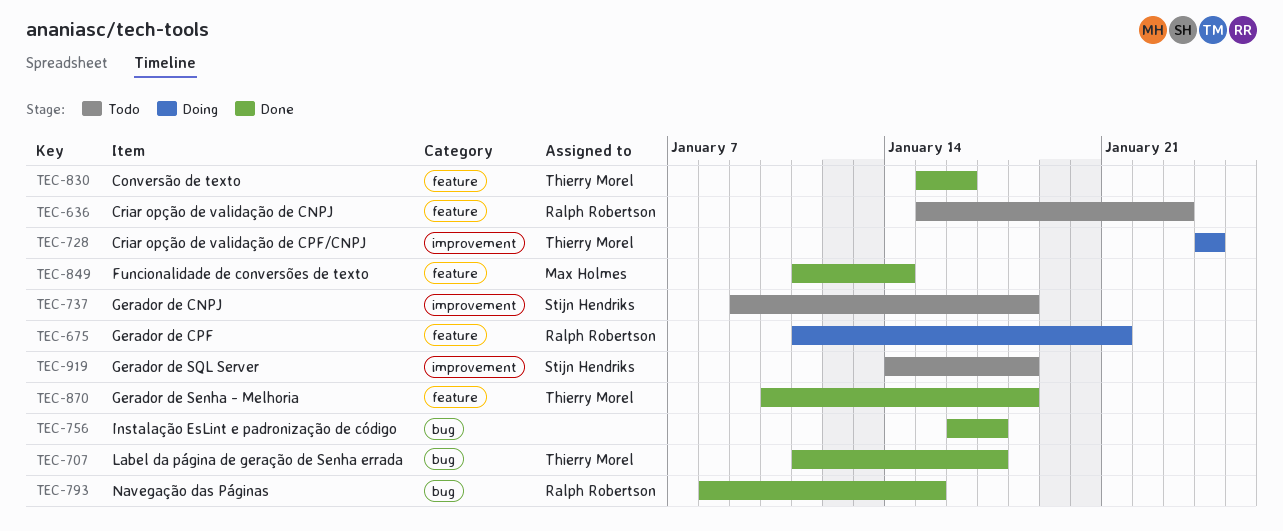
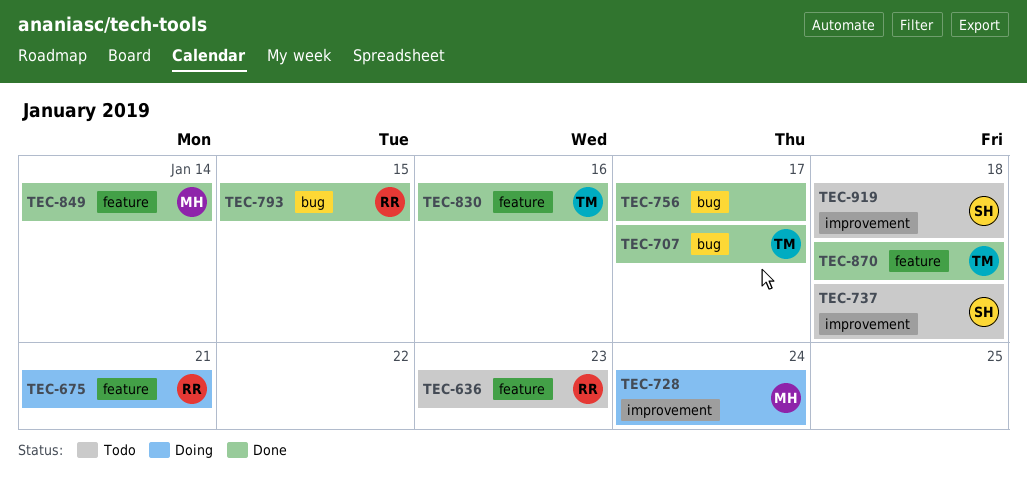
TEC-728, owner: Thierry Morel -> Max Holmes

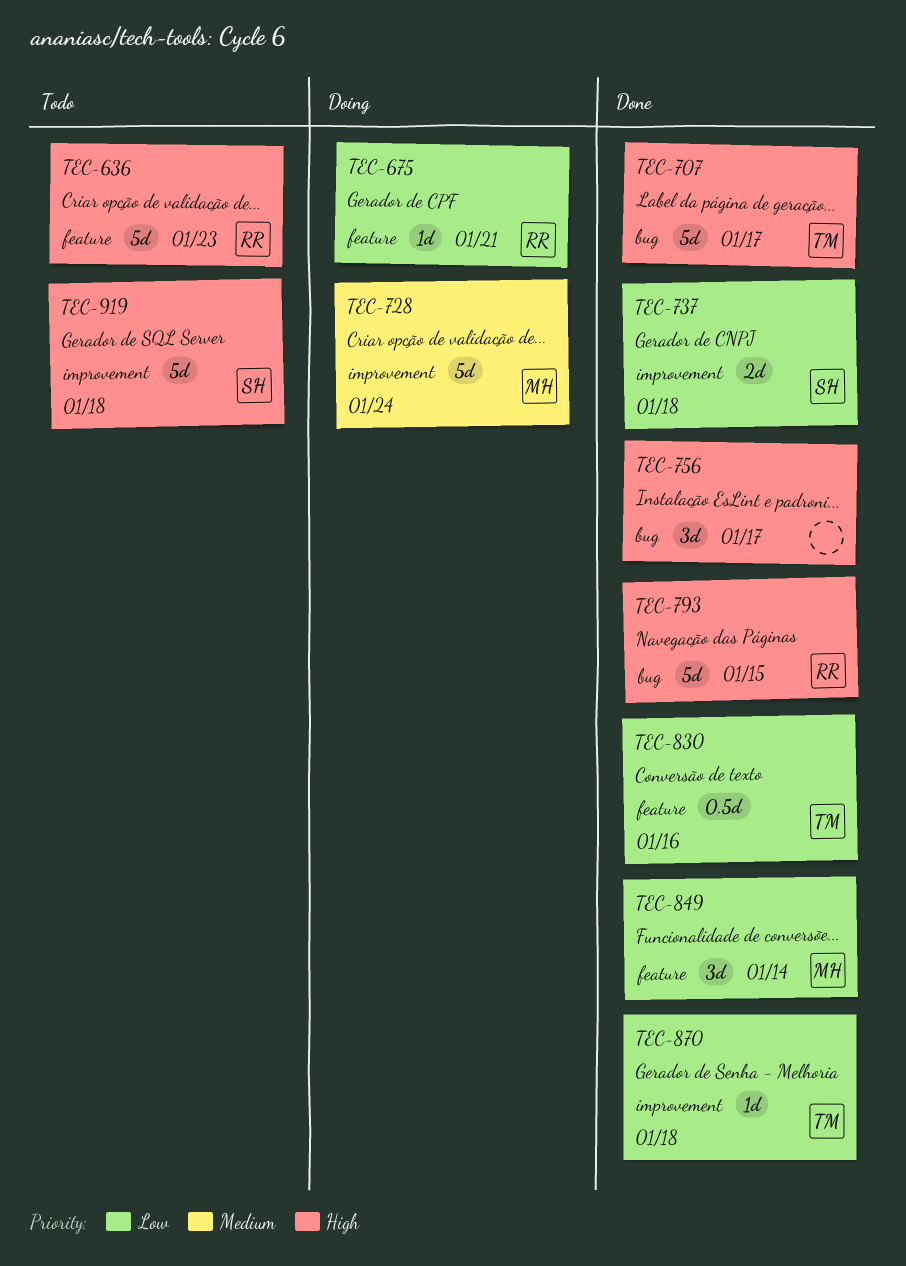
TEC-737, status: Todo -> Done
TEC-870, label: feature -> improvement

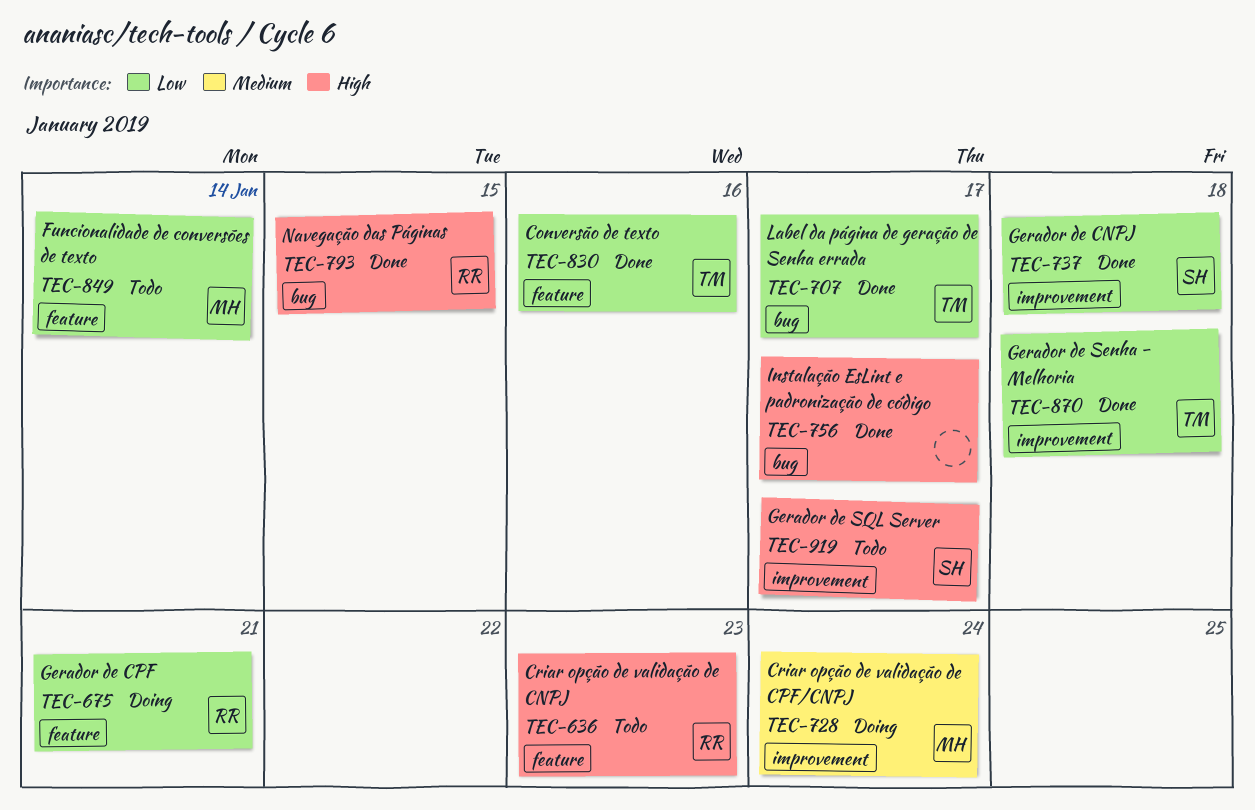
TEC-707, priority: High -> Low
TEC-849, status: Done -> Todo
TEC-919, due: Jan 18 -> Jan 17

